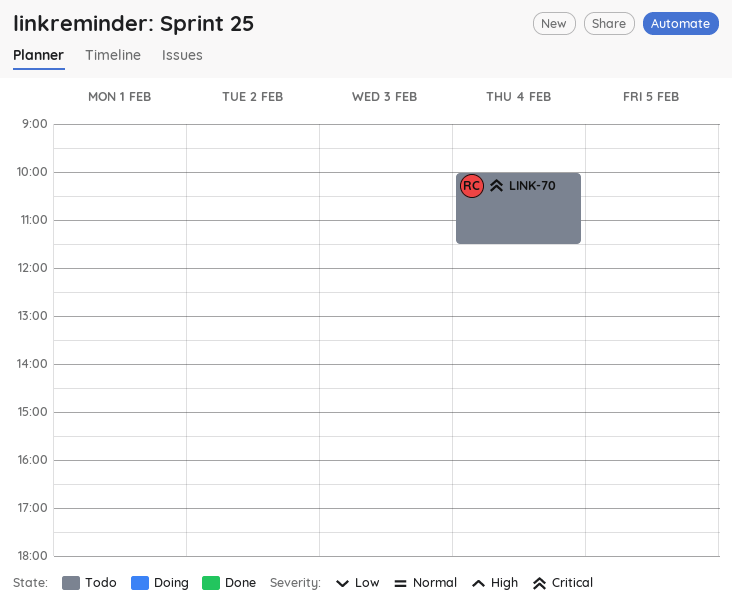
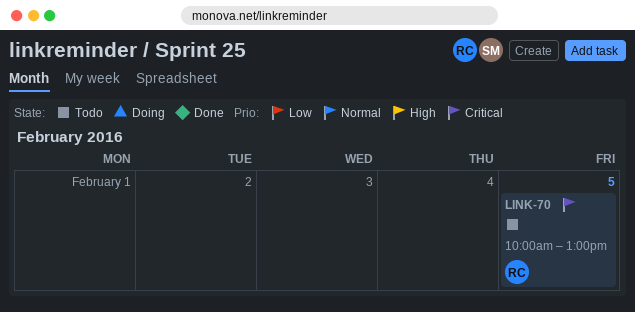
LINK-70, day: Feb 4 -> Feb 5
LINK-70, ends: 11:30 -> 13:00

